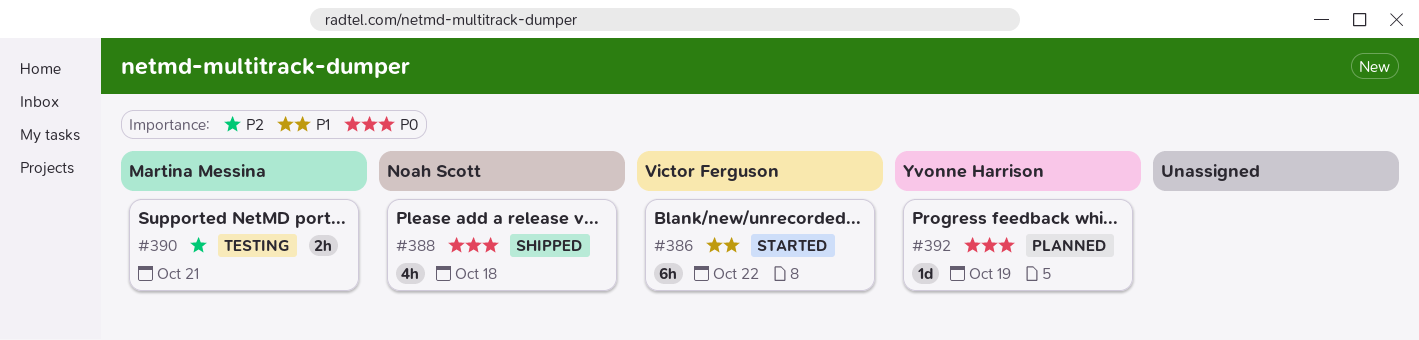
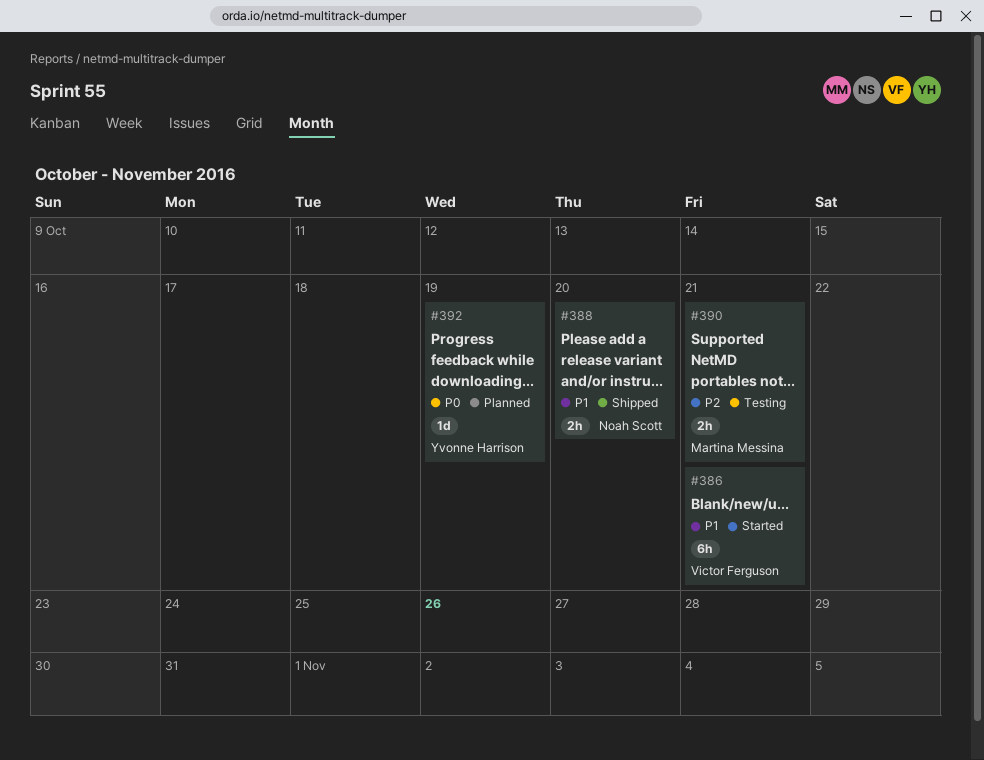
#386, due: Oct 22 -> Oct 21
#388, priority: P0 -> P1
#388, estimate: 4h -> 2h
#388, due: Oct 18 -> Oct 20

